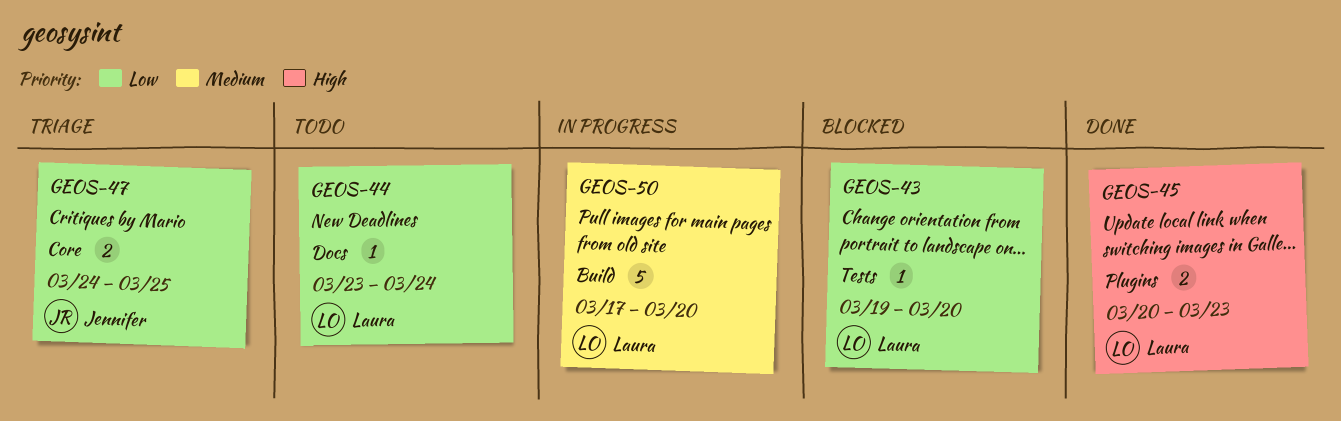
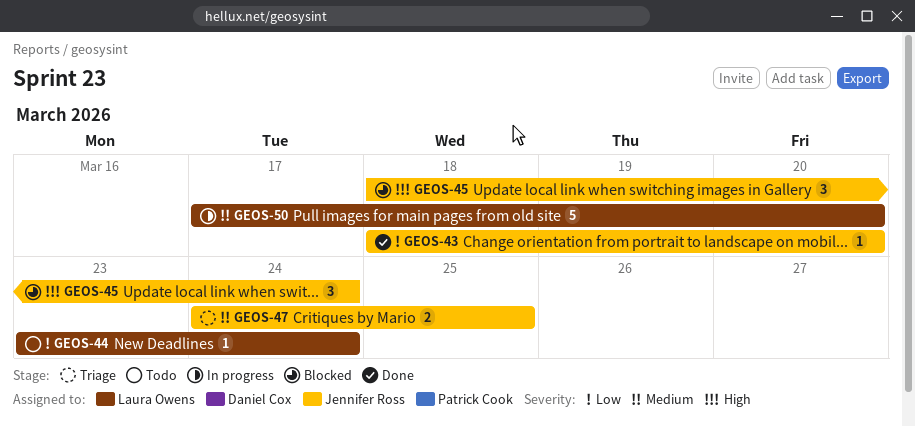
GEOS-43, status: Blocked -> Done
GEOS-43, owner: Laura Owens -> Jennifer Ross
GEOS-43, start: Mar 19 -> Mar 18
GEOS-45, status: Done -> Blocked
GEOS-45, owner: Laura Owens -> Jennifer Ross
GEOS-45, estimate: 2 -> 3
GEOS-45, start: Mar 20 -> Mar 18
GEOS-45, due: Mar 23 -> Mar 24
GEOS-47, priority: Low -> Medium

